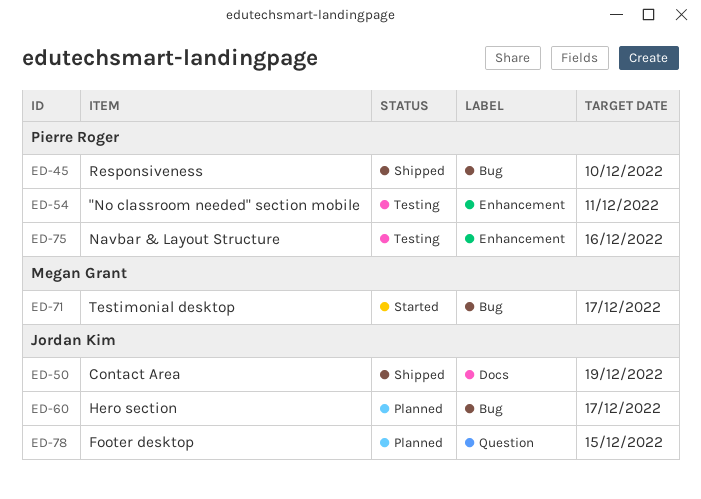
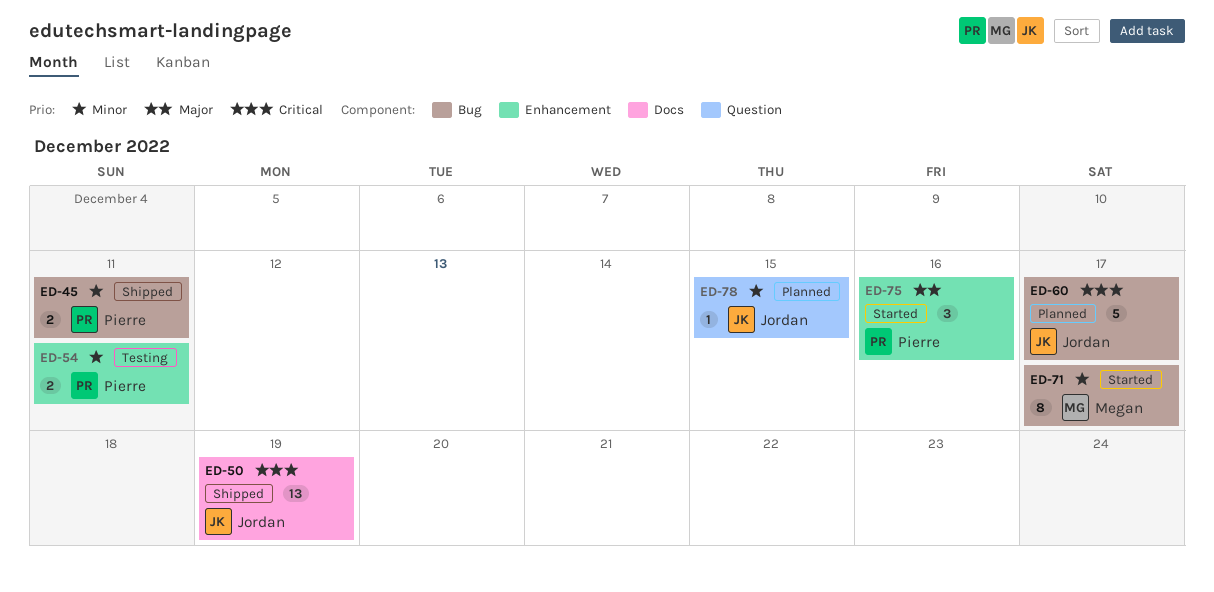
ED-45, due: Dec 10 -> Dec 11
ED-75, status: Testing -> Started

